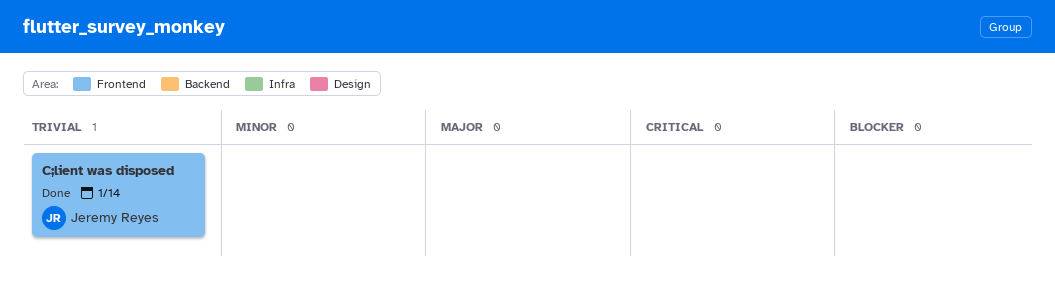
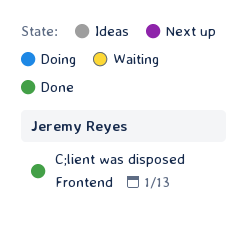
C;lient was disposed, due: Jan 14 -> Jan 13

